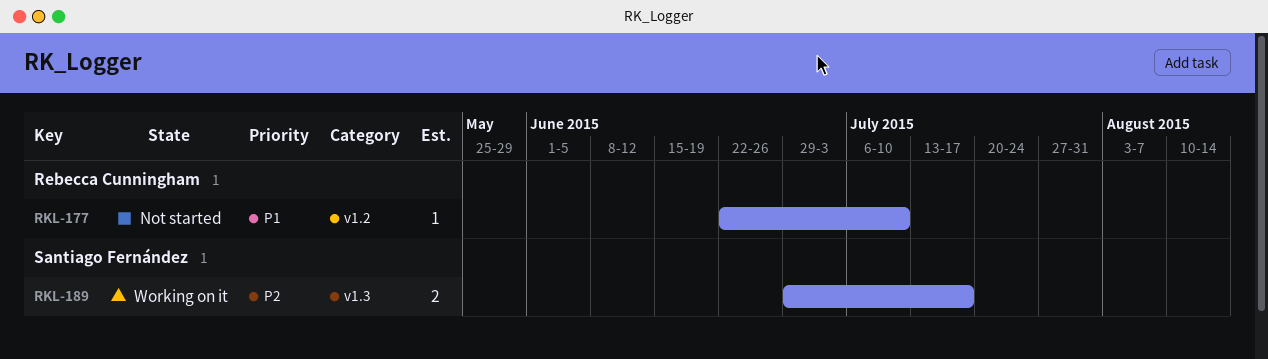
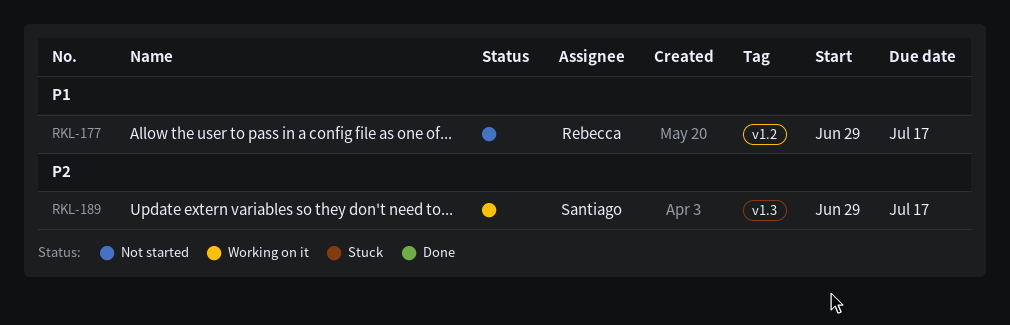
RKL-177, start: Jun 22 -> Jun 29
RKL-177, due: Jul 10 -> Jul 17

